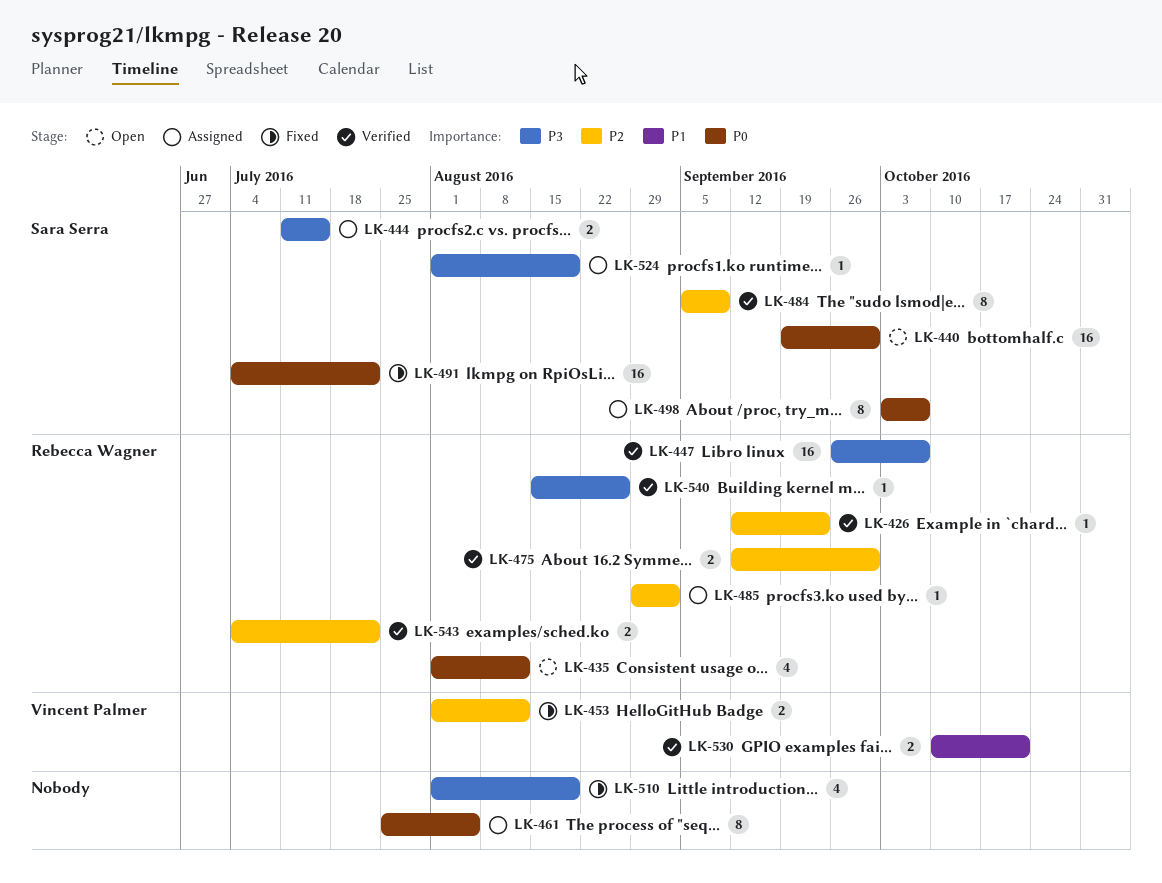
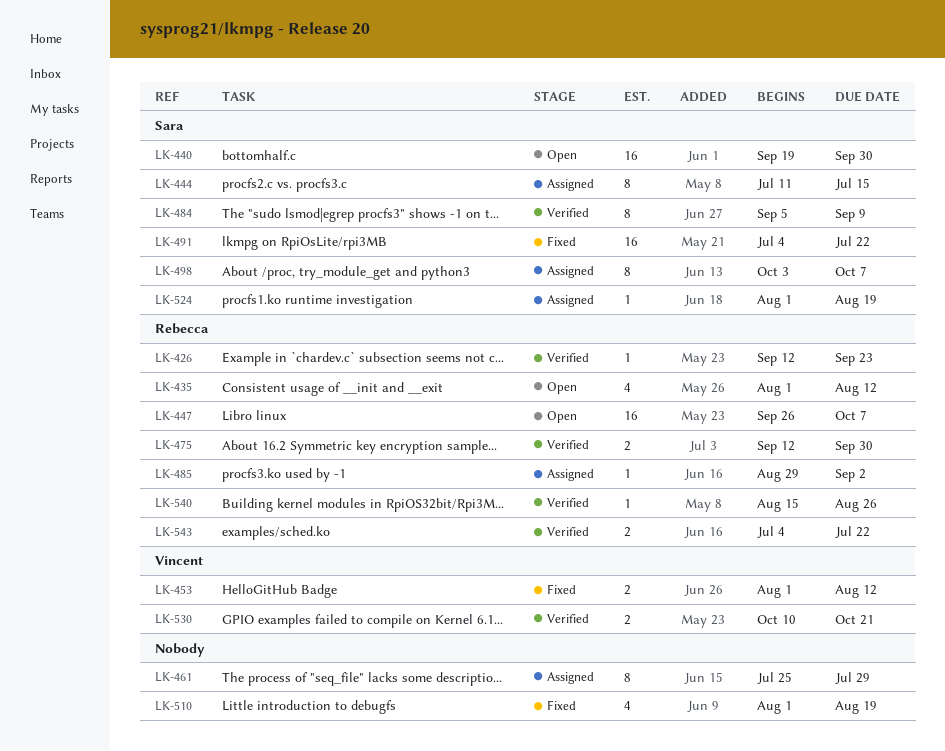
LK-444, estimate: 2 -> 8
LK-447, status: Verified -> Open
LK-461, due: Aug 5 -> Jul 29

